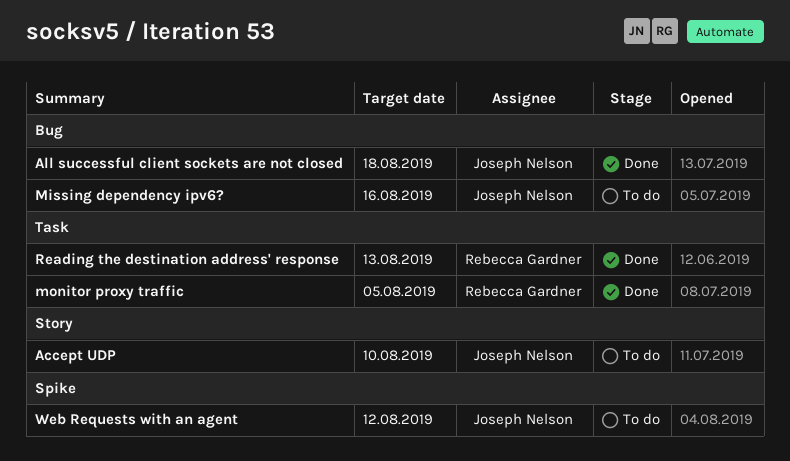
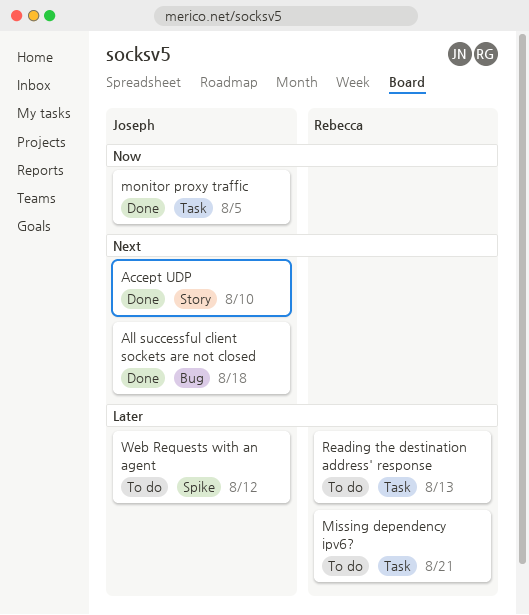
Accept UDP, status: To do -> Done
Missing dependency ipv6?, owner: Joseph Nelson -> Rebecca Gardner
Missing dependency ipv6?, label: Bug -> Task
Missing dependency ipv6?, due: Aug 16 -> Aug 21
monitor proxy traffic, owner: Rebecca Gardner -> Joseph Nelson
Reading the destination address' response, status: Done -> To do

